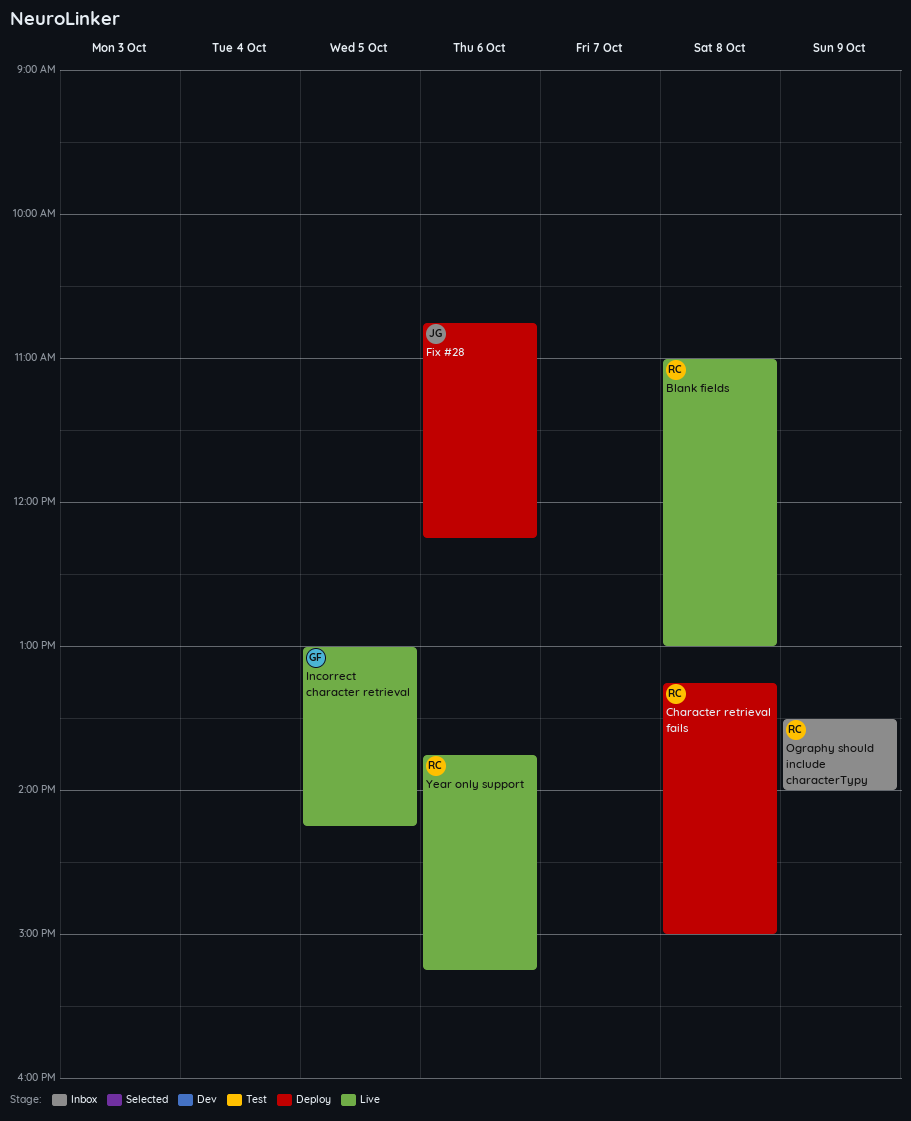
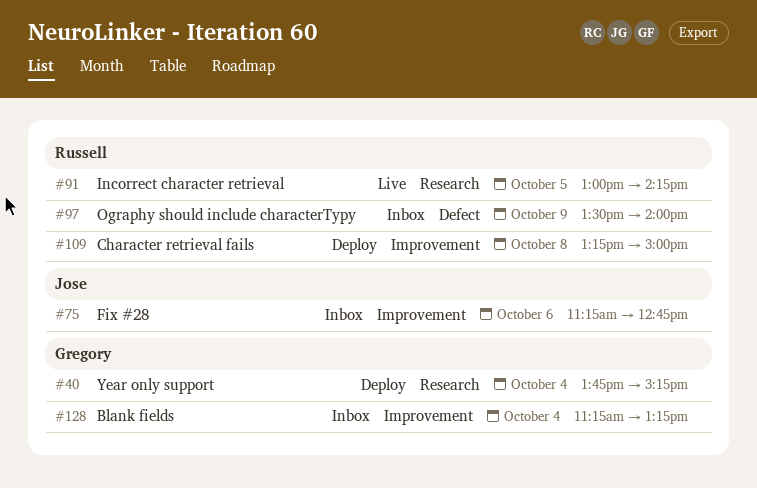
Blank fields, status: Live -> Inbox
Blank fields, owner: Russell -> Gregory
Blank fields, day: Oct 8 -> Oct 4
Blank fields, begins: 11:00 -> 11:15
Blank fields, ends: 13:00 -> 13:15
Fix #28, status: Deploy -> Inbox
Fix #28, begins: 10:45 -> 11:15
Fix #28, ends: 12:15 -> 12:45
Incorrect character retrieval, owner: Gregory -> Russell
Year only support, status: Live -> Deploy
Year only support, owner: Russell -> Gregory
Year only support, day: Oct 6 -> Oct 4

